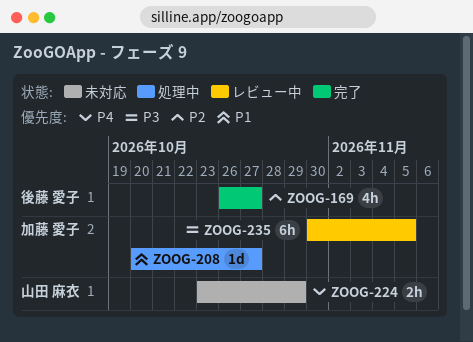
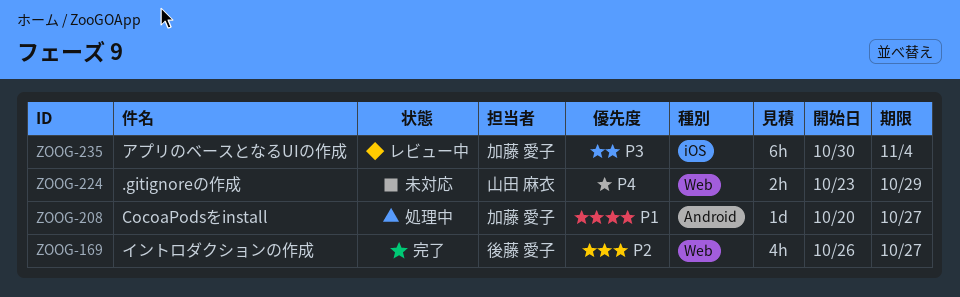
ZOOG-235, due: Nov 5 -> Nov 4

